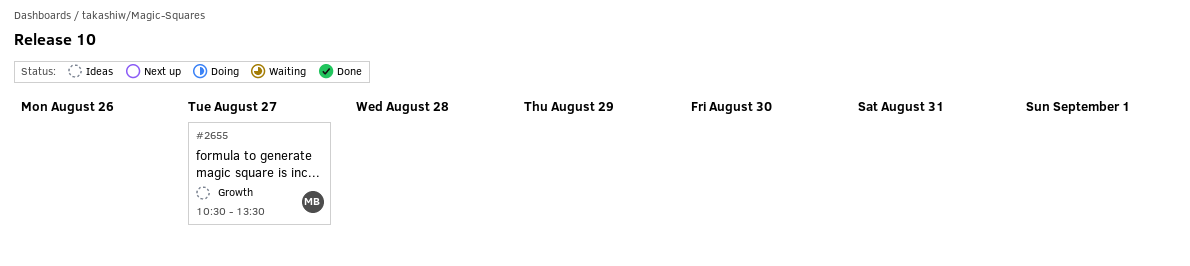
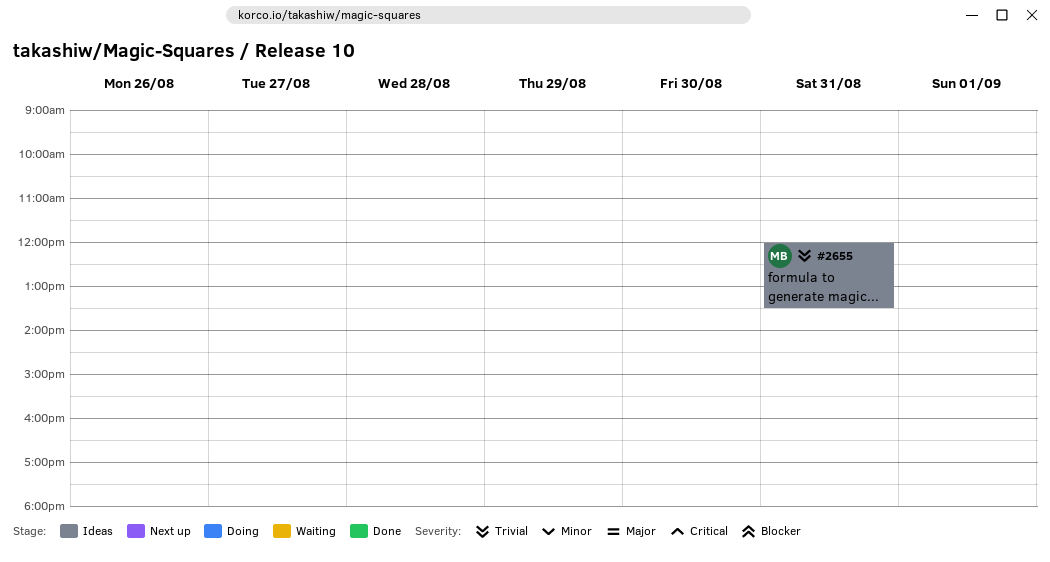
#2655, day: Aug 27 -> Aug 31
#2655, begins: 10:30 -> 12:00

